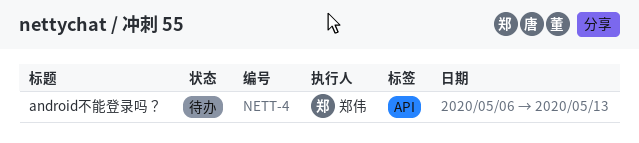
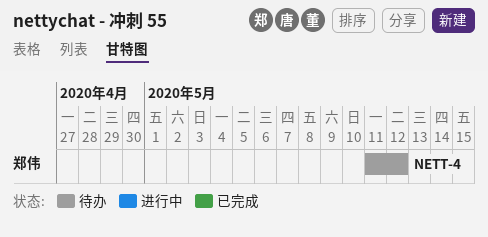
NETT-4, start: May 6 -> May 11
NETT-4, due: May 13 -> May 12

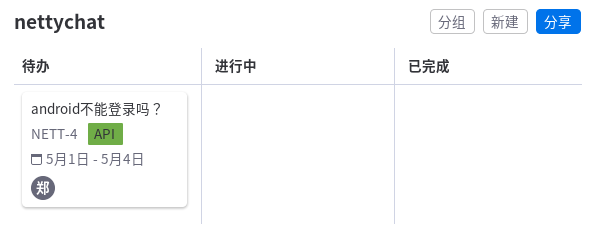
NETT-4, start: May 11 -> May 1
NETT-4, due: May 12 -> May 4

